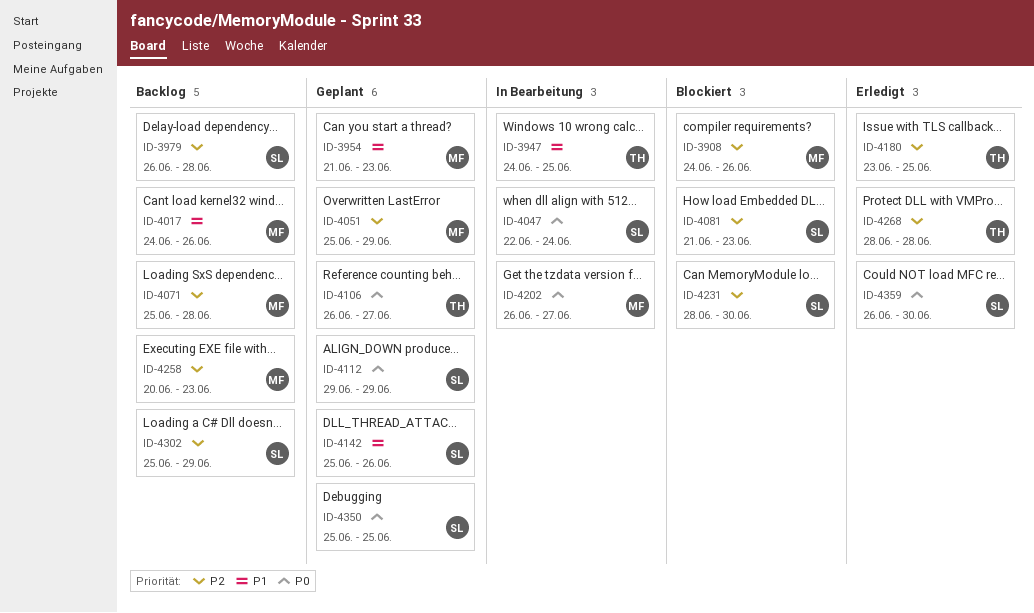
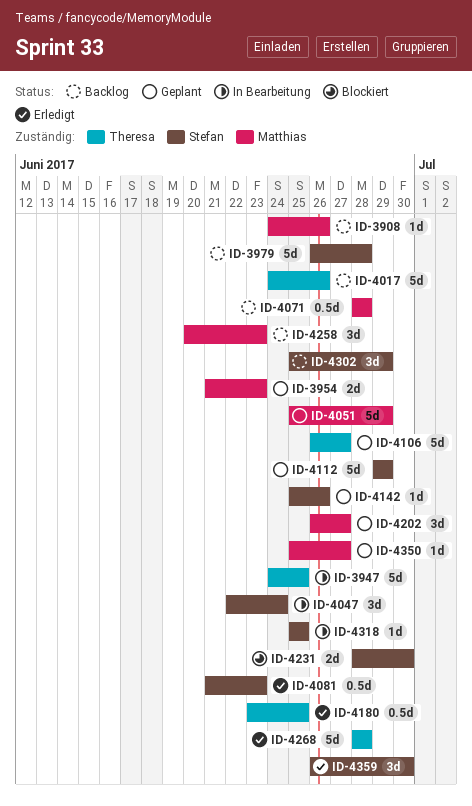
ID-3908, status: Blockiert -> Backlog
ID-4017, owner: Matthias -> Theresa
ID-4071, start: Jun 25 -> Jun 28
ID-4081, status: Blockiert -> Erledigt
ID-4202, status: In Bearbeitung -> Geplant
ID-4318: none -> present
ID-4350, owner: Stefan -> Matthias
ID-4350, due: Jun 25 -> Jun 27

